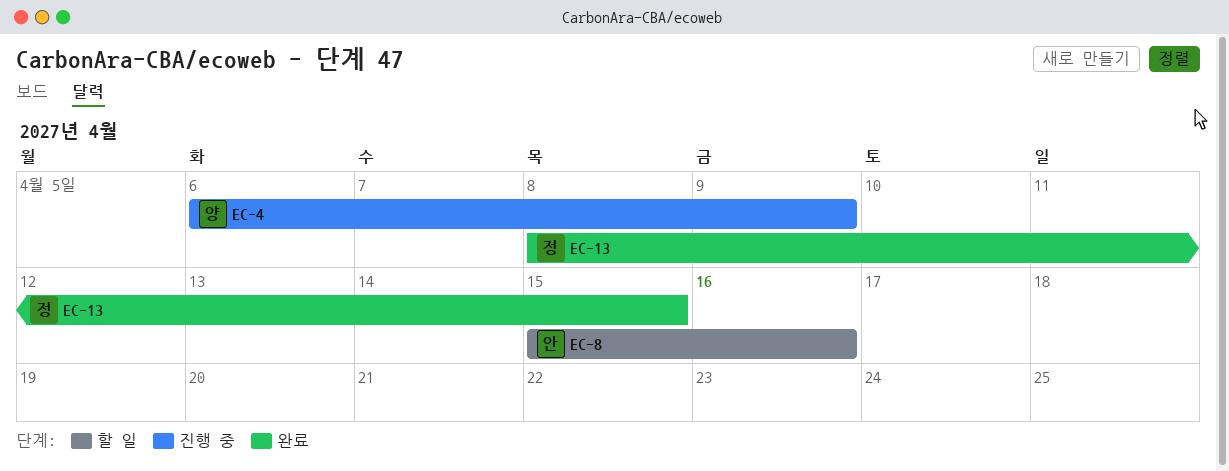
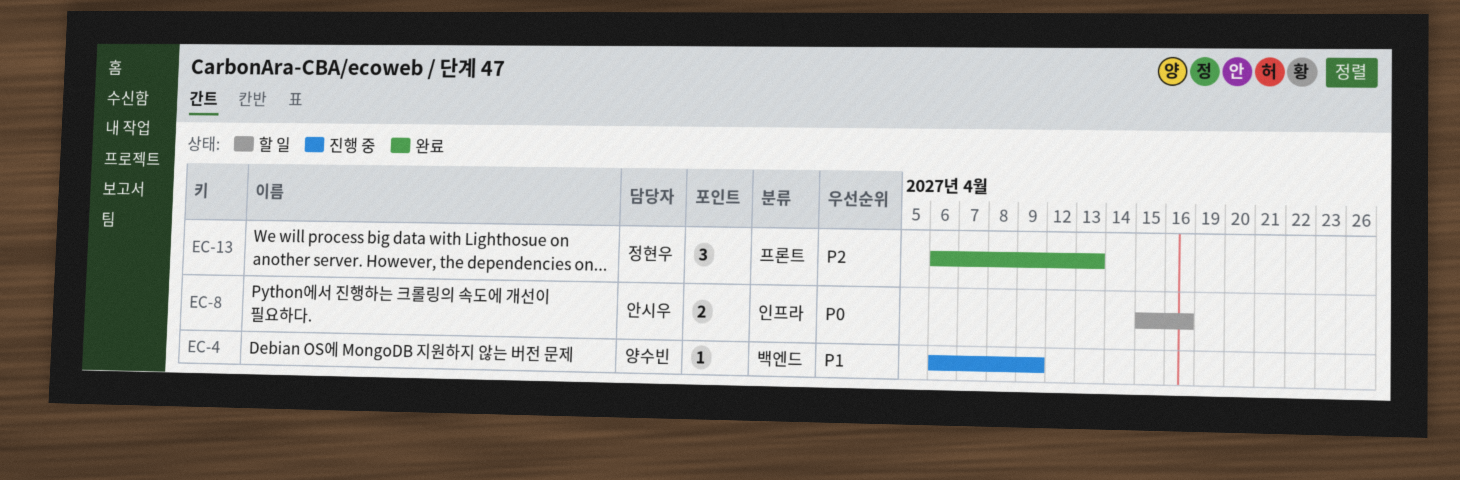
EC-13, start: Apr 8 -> Apr 6
EC-13, due: Apr 15 -> Apr 13

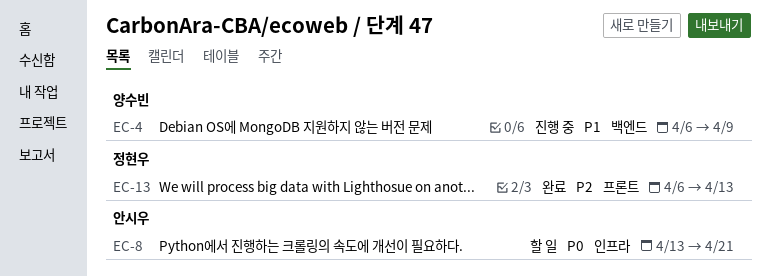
EC-8, start: Apr 15 -> Apr 13
EC-8, due: Apr 16 -> Apr 21

